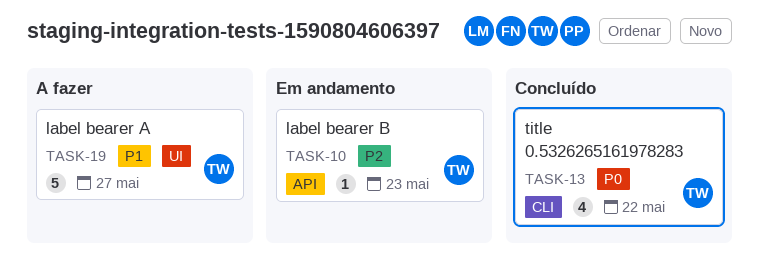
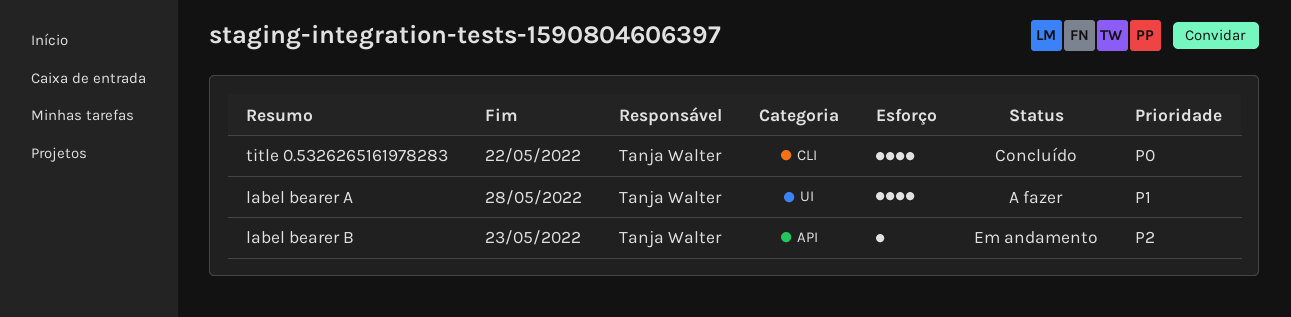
label bearer A, estimate: 5 -> 4
label bearer A, due: May 27 -> May 28

